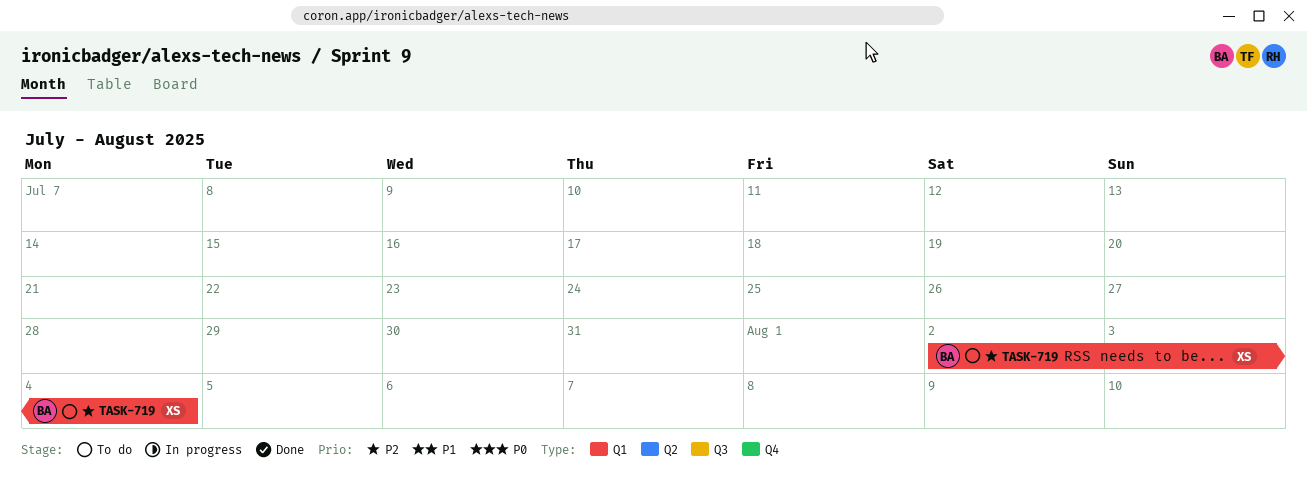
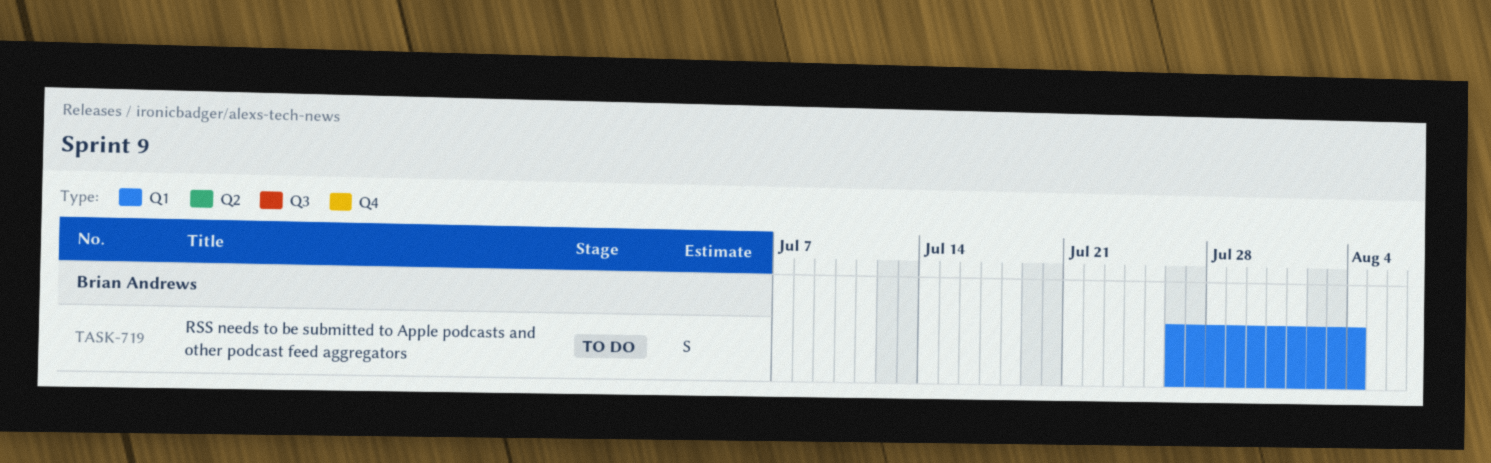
TASK-719, estimate: XS -> S
TASK-719, start: Aug 2 -> Jul 26

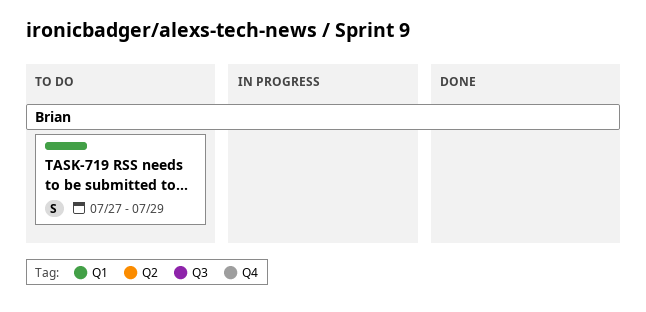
TASK-719, start: Jul 26 -> Jul 27
TASK-719, due: Aug 4 -> Jul 29

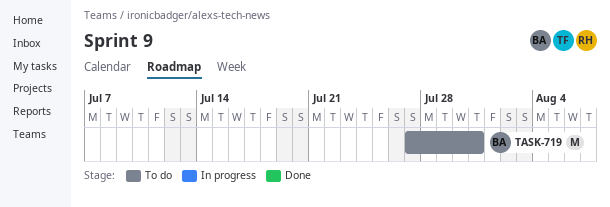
TASK-719, estimate: S -> M
TASK-719, due: Jul 29 -> Jul 31

